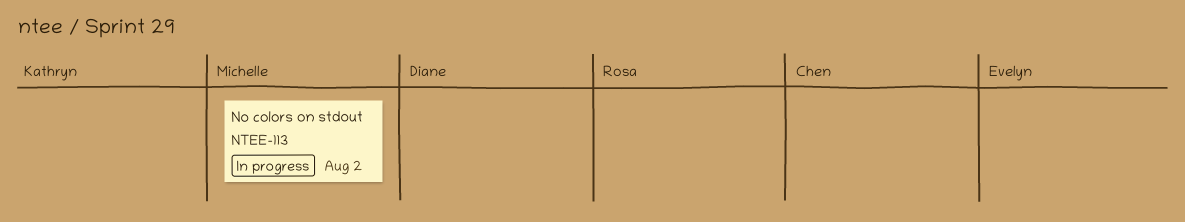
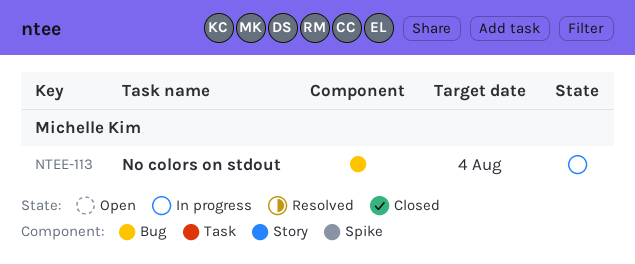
NTEE-113, due: Aug 2 -> Aug 4

